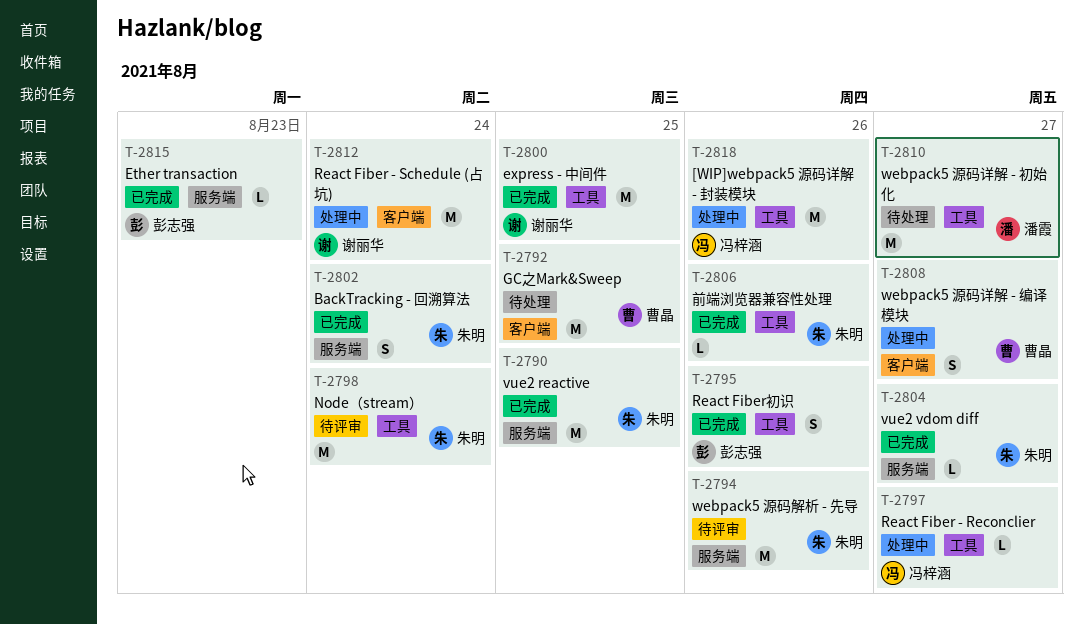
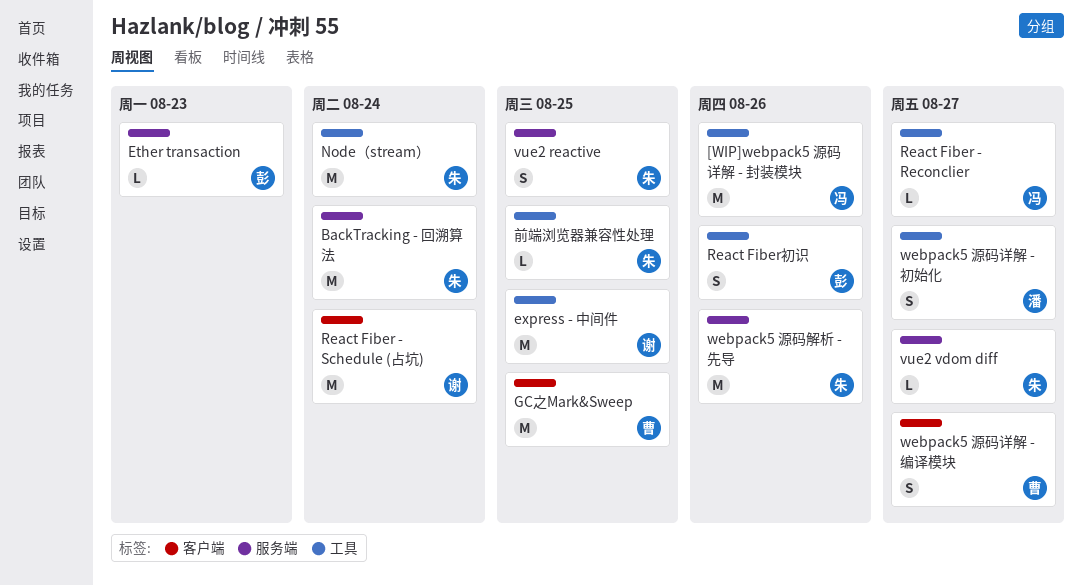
BackTracking - 回溯算法, estimate: S -> M
vue2 reactive, estimate: M -> S
webpack5 源码详解 - 初始化, estimate: M -> S
前端浏览器兼容性处理, due: Aug 26 -> Aug 25

